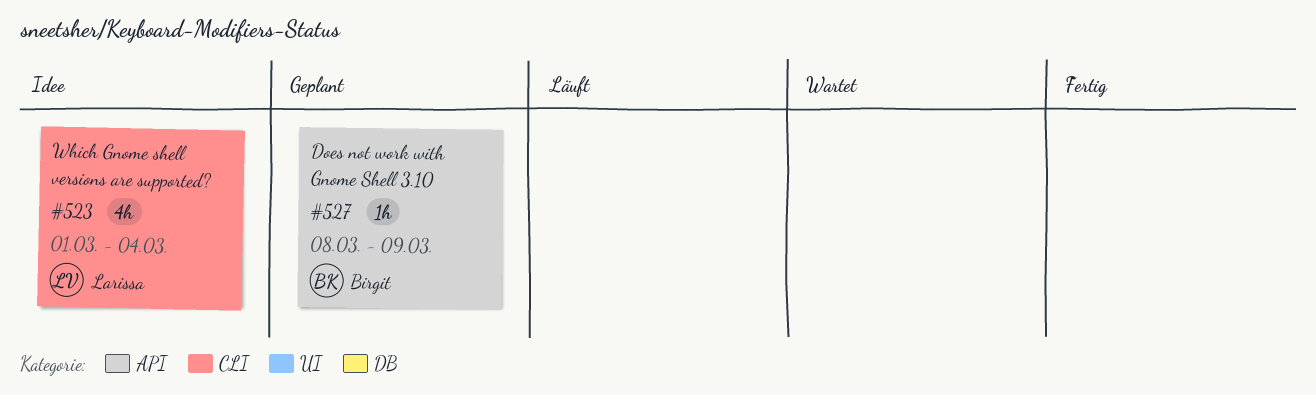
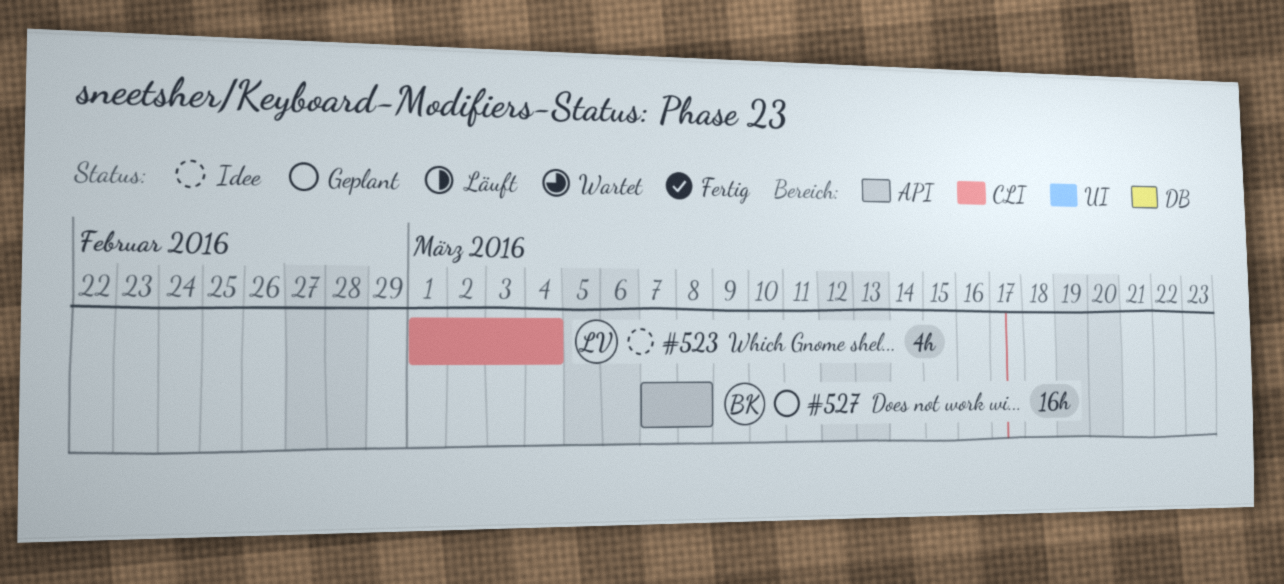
#527, estimate: 1h -> 16h
#527, start: Mar 8 -> Mar 7
#527, due: Mar 9 -> Mar 8

